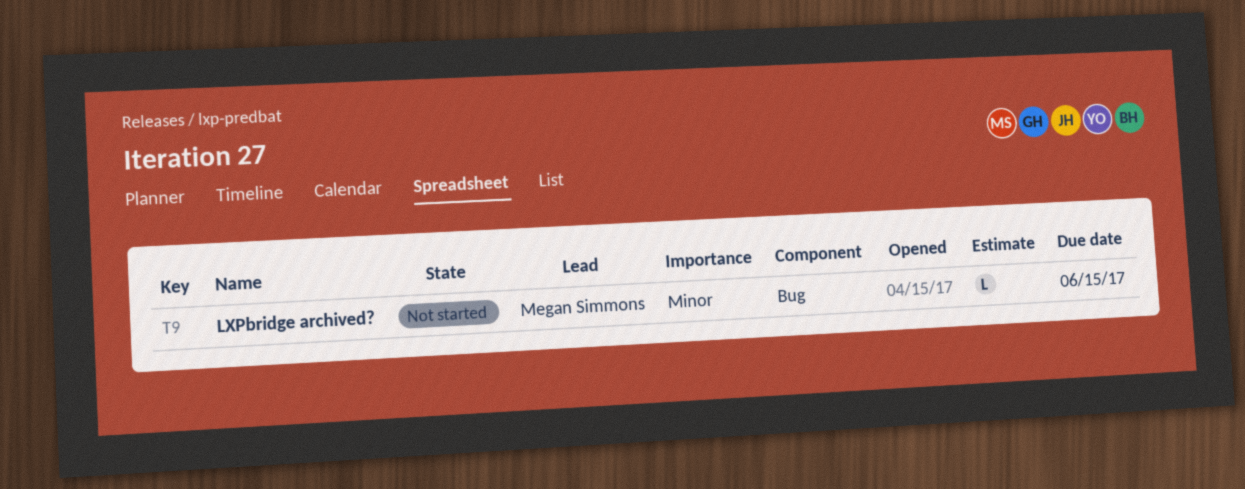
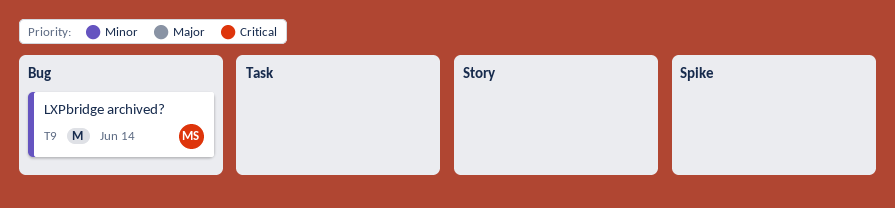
T9, estimate: L -> M
T9, due: Jun 15 -> Jun 14

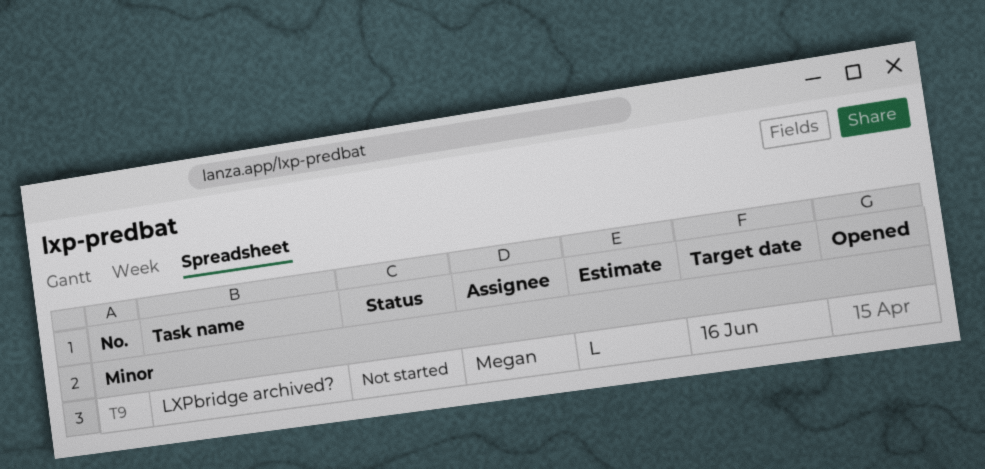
T9, estimate: M -> L
T9, due: Jun 14 -> Jun 16

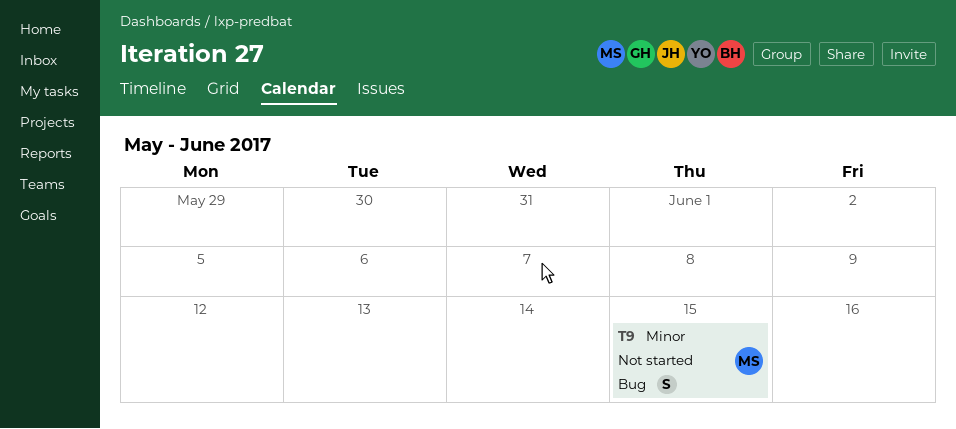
T9, estimate: L -> S
T9, due: Jun 16 -> Jun 15

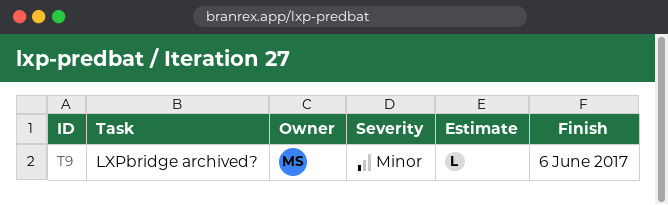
T9, estimate: S -> L
T9, due: Jun 15 -> Jun 6

